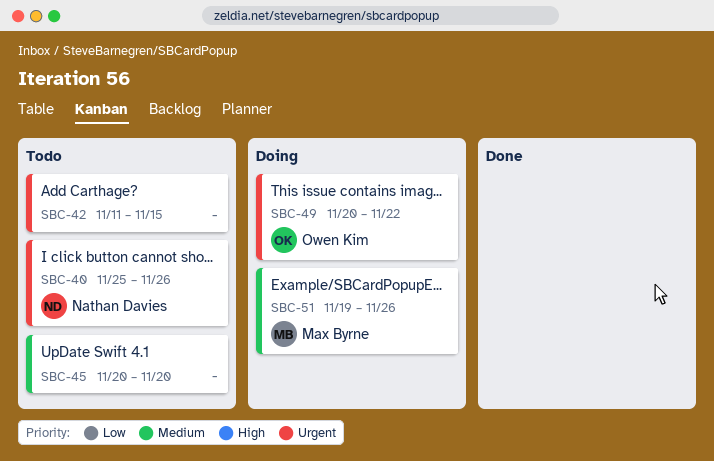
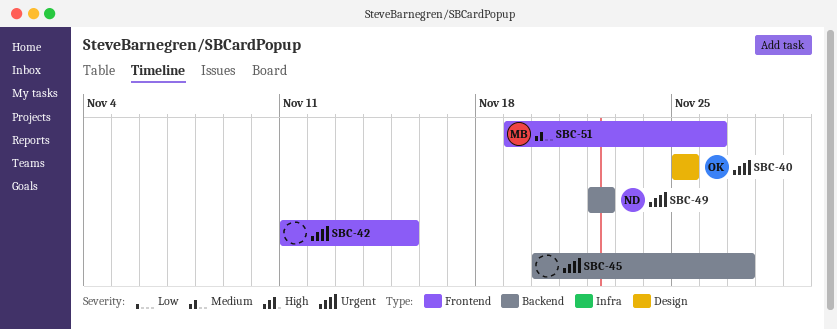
SBC-40, owner: Nathan Davies -> Owen Kim
SBC-40, due: Nov 26 -> Nov 25
SBC-45, priority: Medium -> Urgent
SBC-45, due: Nov 20 -> Nov 27
SBC-49, owner: Owen Kim -> Nathan Davies
SBC-49, start: Nov 20 -> Nov 22

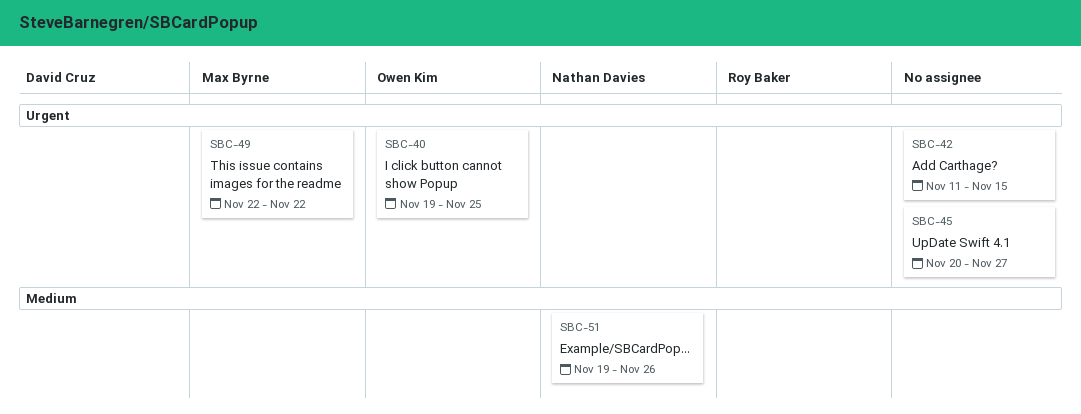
SBC-40, start: Nov 25 -> Nov 19
SBC-49, owner: Nathan Davies -> Max Byrne
SBC-51, owner: Max Byrne -> Nathan Davies

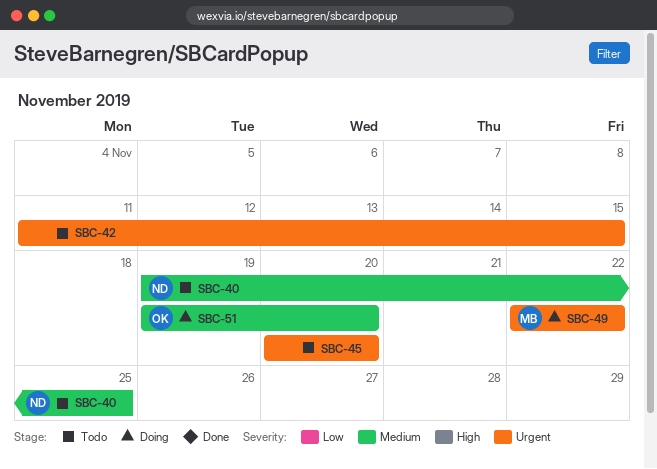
SBC-40, owner: Owen Kim -> Nathan Davies
SBC-40, priority: Urgent -> Medium
SBC-45, due: Nov 27 -> Nov 20
SBC-51, owner: Nathan Davies -> Owen Kim
SBC-51, due: Nov 26 -> Nov 20

